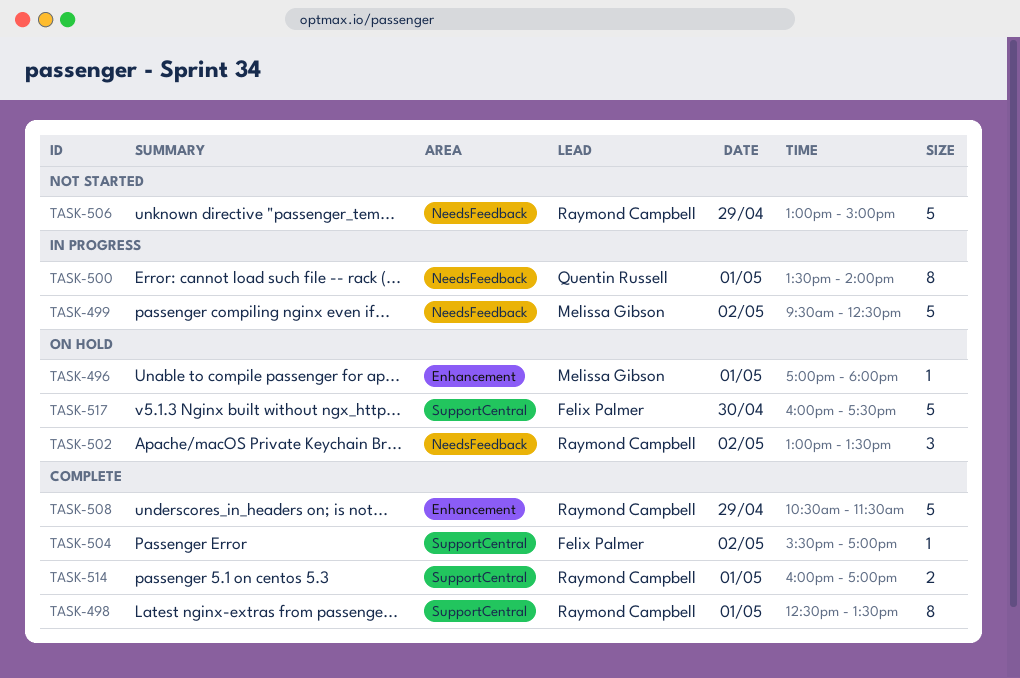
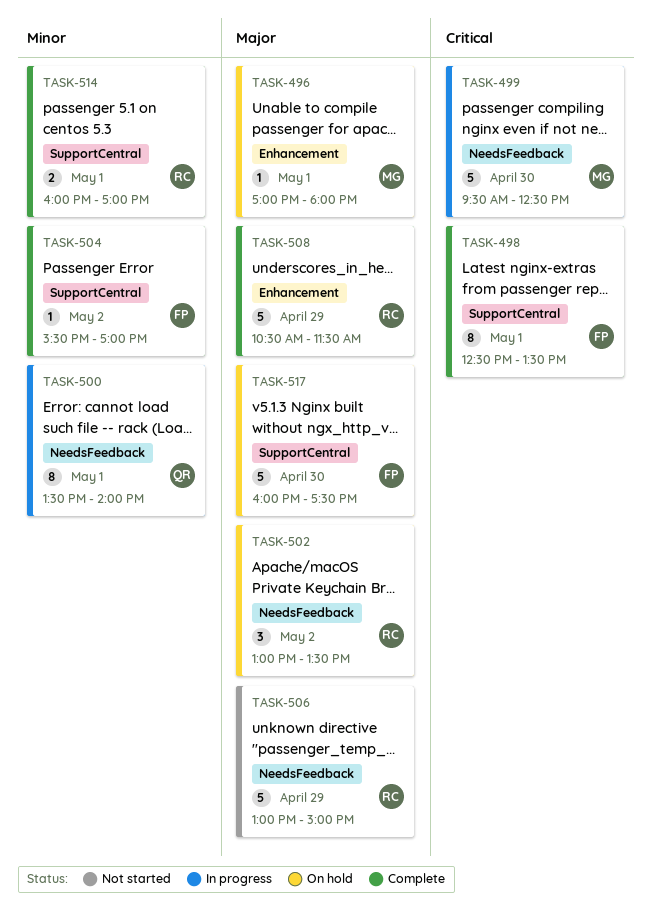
TASK-498, owner: Raymond Campbell -> Felix Palmer
TASK-499, day: May 2 -> Apr 30

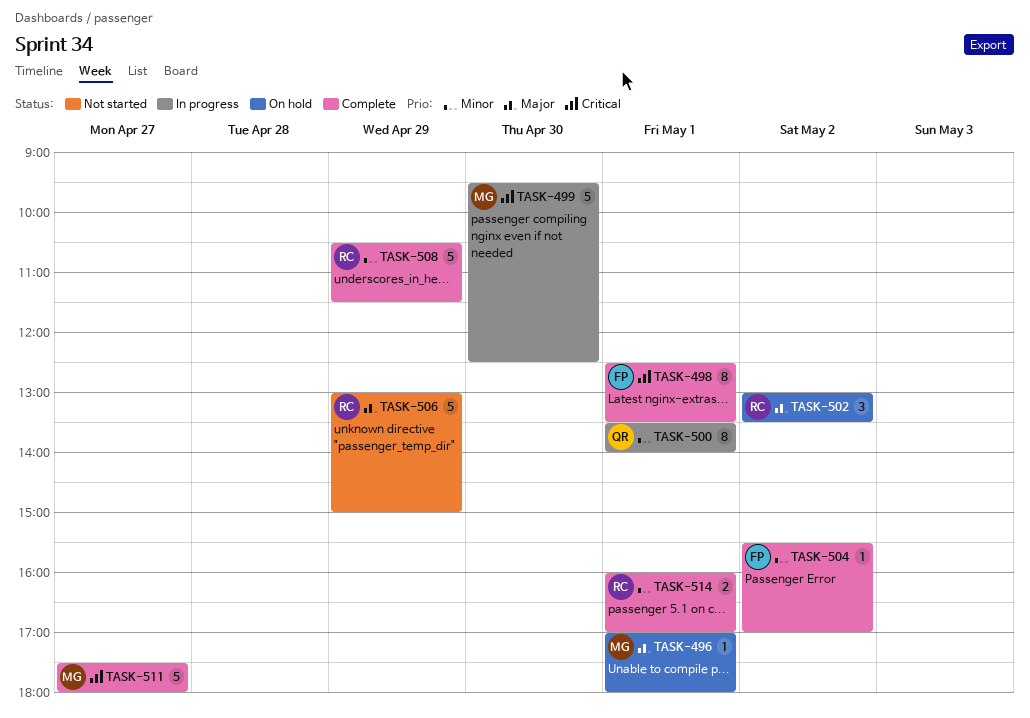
TASK-508, priority: Major -> Minor
TASK-511: none -> present
TASK-517: present -> none

